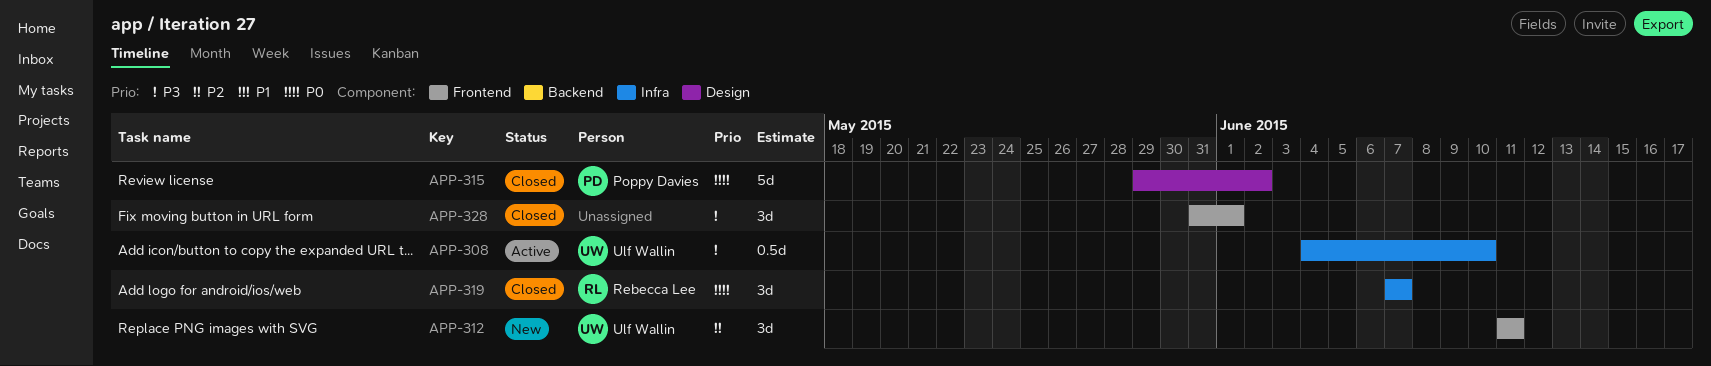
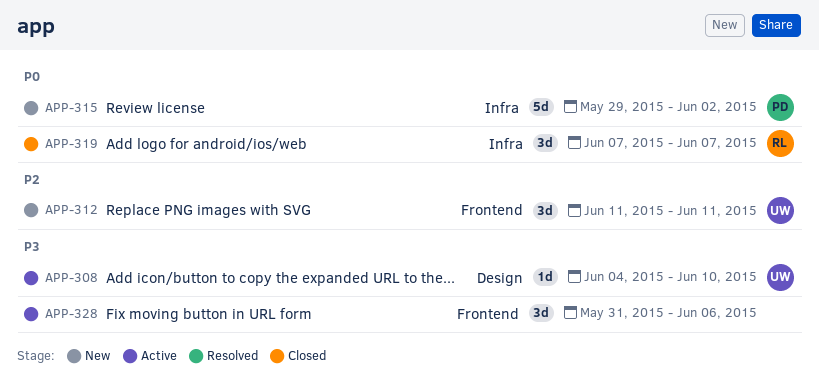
APP-308, label: Infra -> Design
APP-308, estimate: 0.5d -> 1d
APP-315, status: Closed -> New
APP-315, label: Design -> Infra
APP-328, status: Closed -> Active
APP-328, due: Jun 1 -> Jun 6

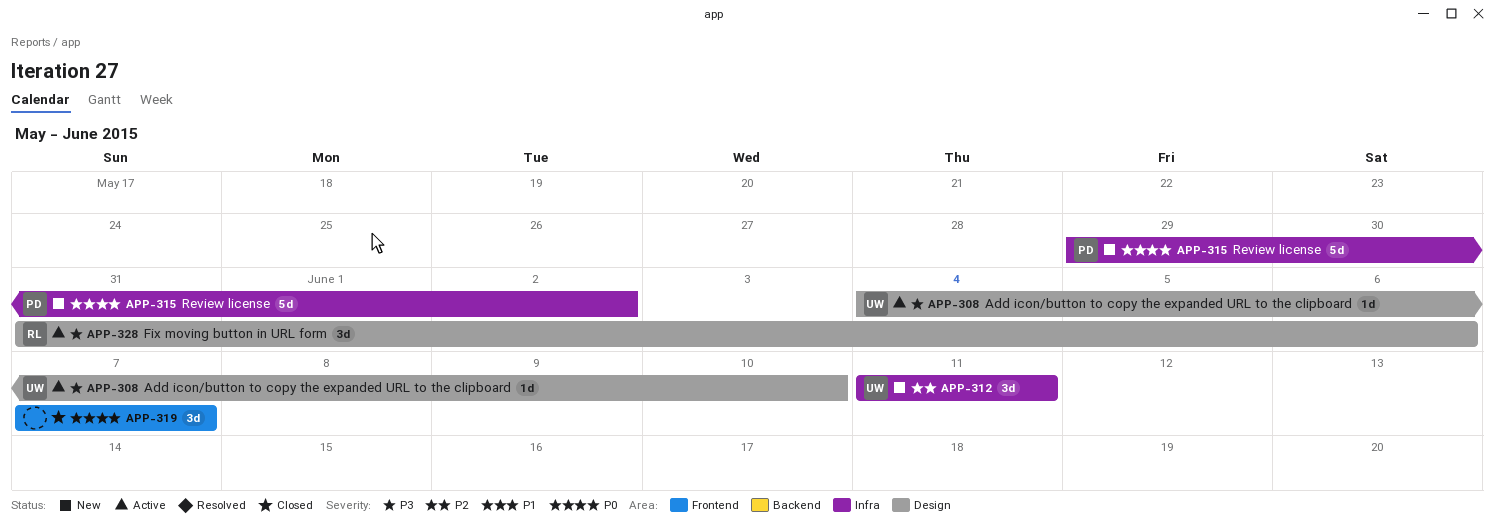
APP-312, label: Frontend -> Infra
APP-319, owner: RL -> none
APP-319, label: Infra -> Frontend
APP-328, owner: none -> RL
APP-328, label: Frontend -> Design

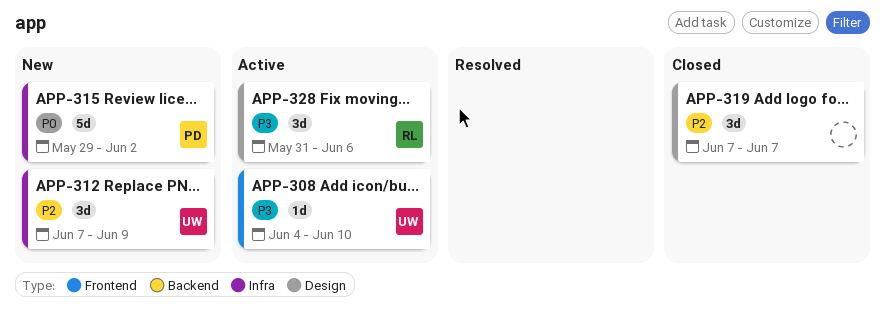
APP-308, label: Design -> Frontend
APP-312, start: Jun 11 -> Jun 7
APP-312, due: Jun 11 -> Jun 9
APP-319, priority: P0 -> P2
APP-319, label: Frontend -> Design

